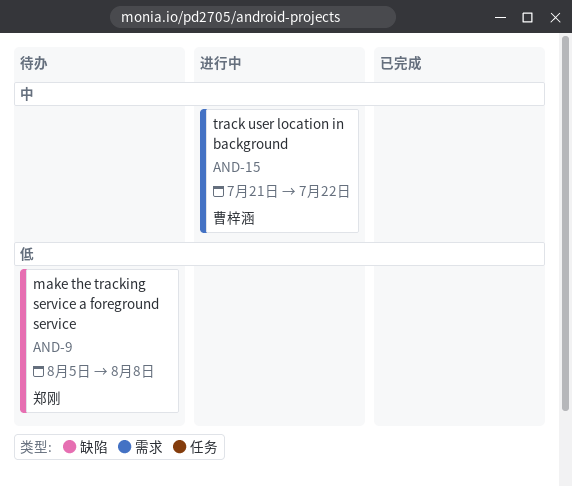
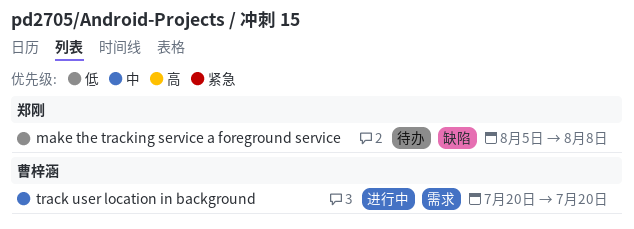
track user location in background, start: Jul 21 -> Jul 20
track user location in background, due: Jul 22 -> Jul 20

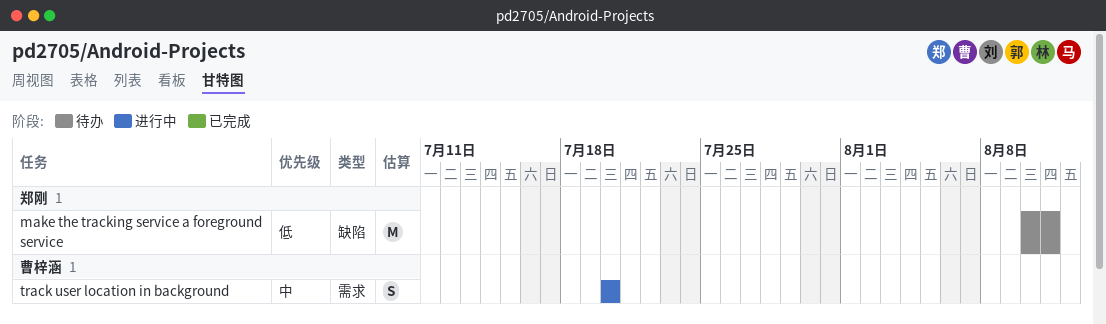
make the tracking service a foreground service, start: Aug 5 -> Aug 10
make the tracking service a foreground service, due: Aug 8 -> Aug 11

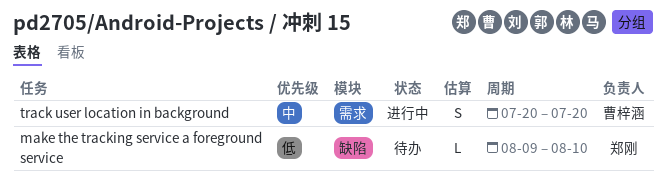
make the tracking service a foreground service, estimate: M -> L
make the tracking service a foreground service, start: Aug 10 -> Aug 9
make the tracking service a foreground service, due: Aug 11 -> Aug 10

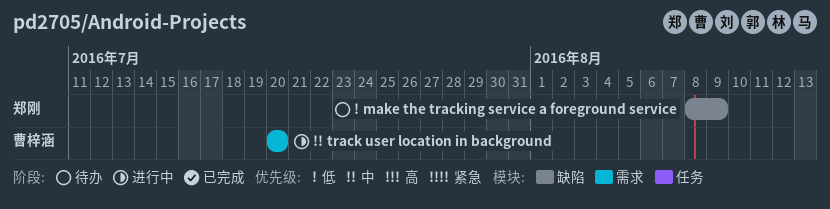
make the tracking service a foreground service, start: Aug 9 -> Aug 8
make the tracking service a foreground service, due: Aug 10 -> Aug 9

